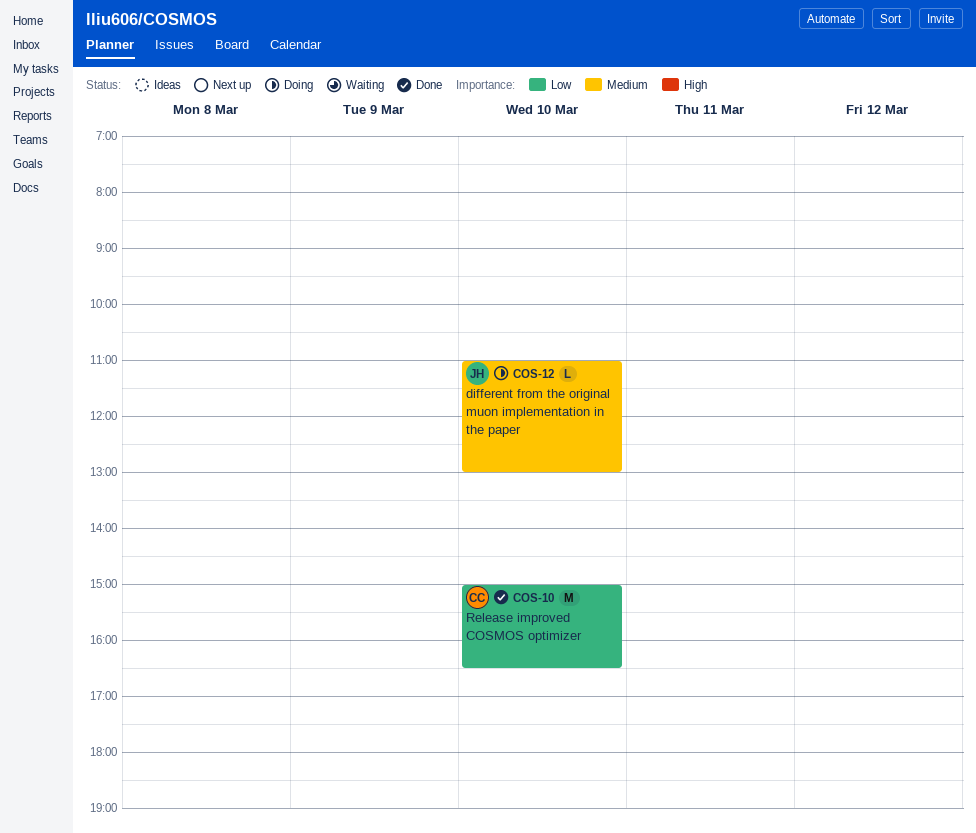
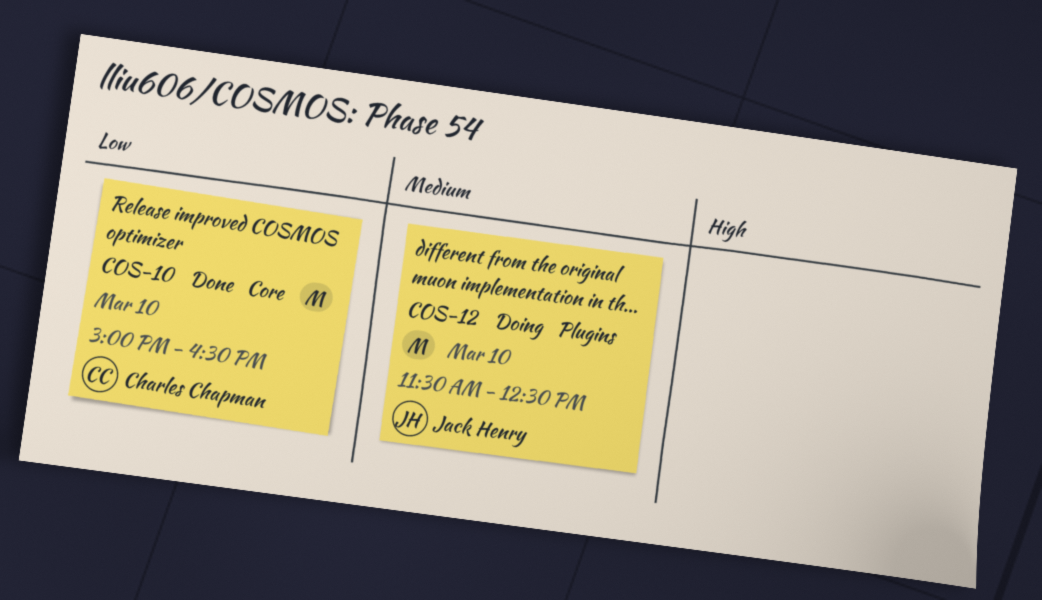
COS-12, estimate: L -> M
COS-12, begins: 11:00 -> 11:30
COS-12, ends: 13:00 -> 12:30

